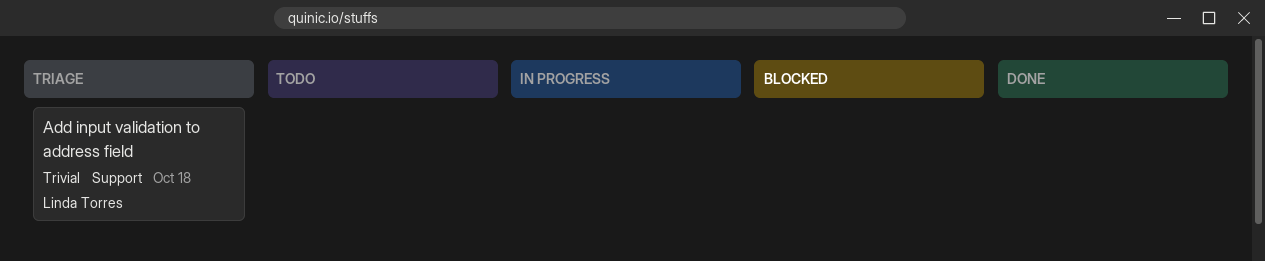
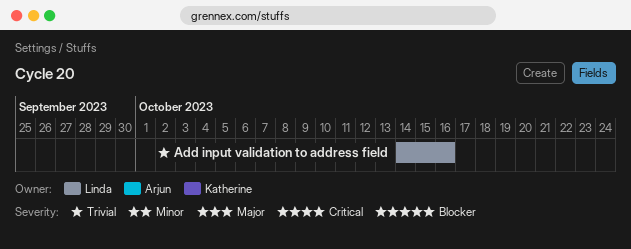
Add input validation to address field, due: Oct 18 -> Oct 16

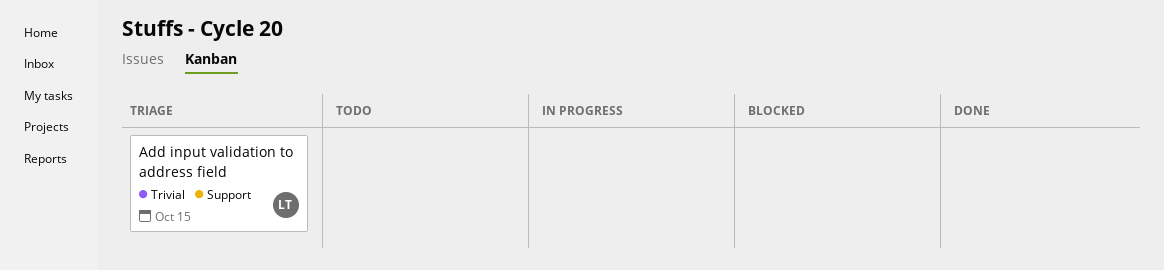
Add input validation to address field, due: Oct 16 -> Oct 15

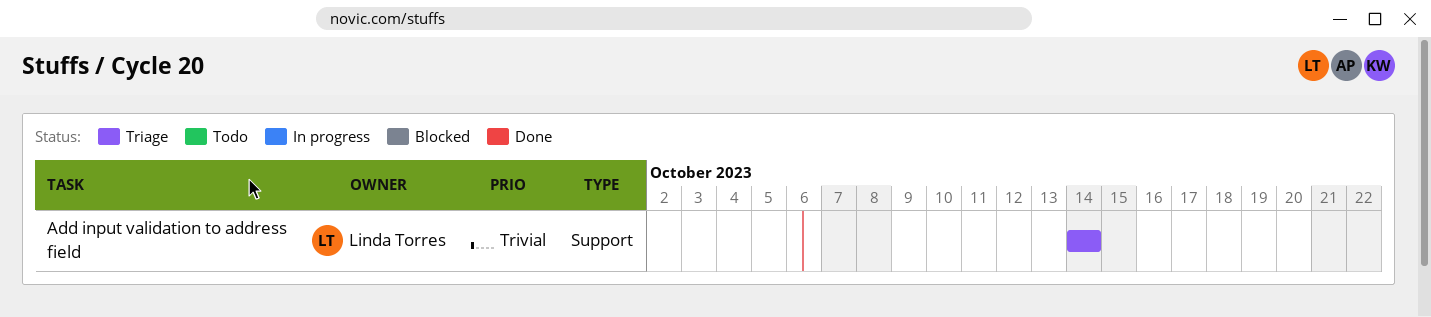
Add input validation to address field, due: Oct 15 -> Oct 14

